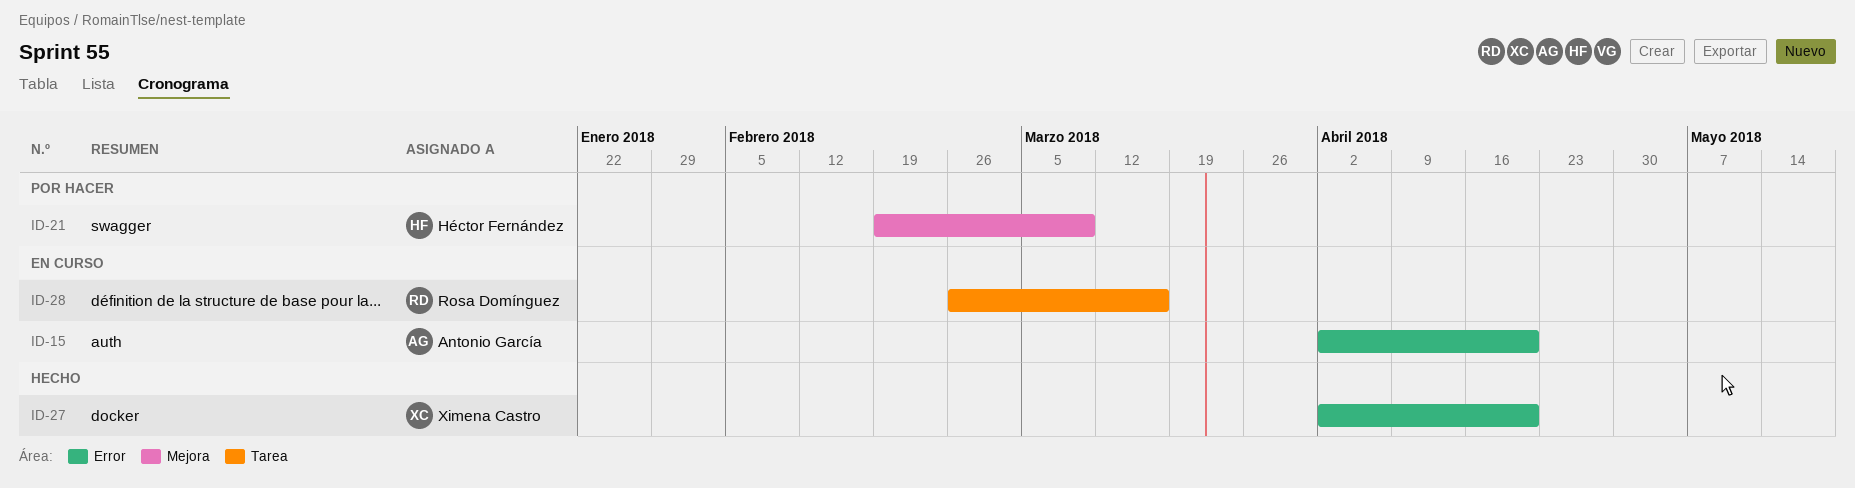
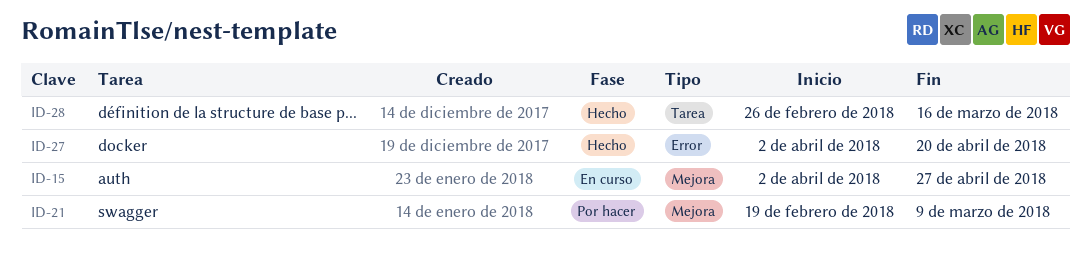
ID-15, label: Error -> Mejora
ID-15, due: Apr 20 -> Apr 27
ID-28, status: En curso -> Hecho

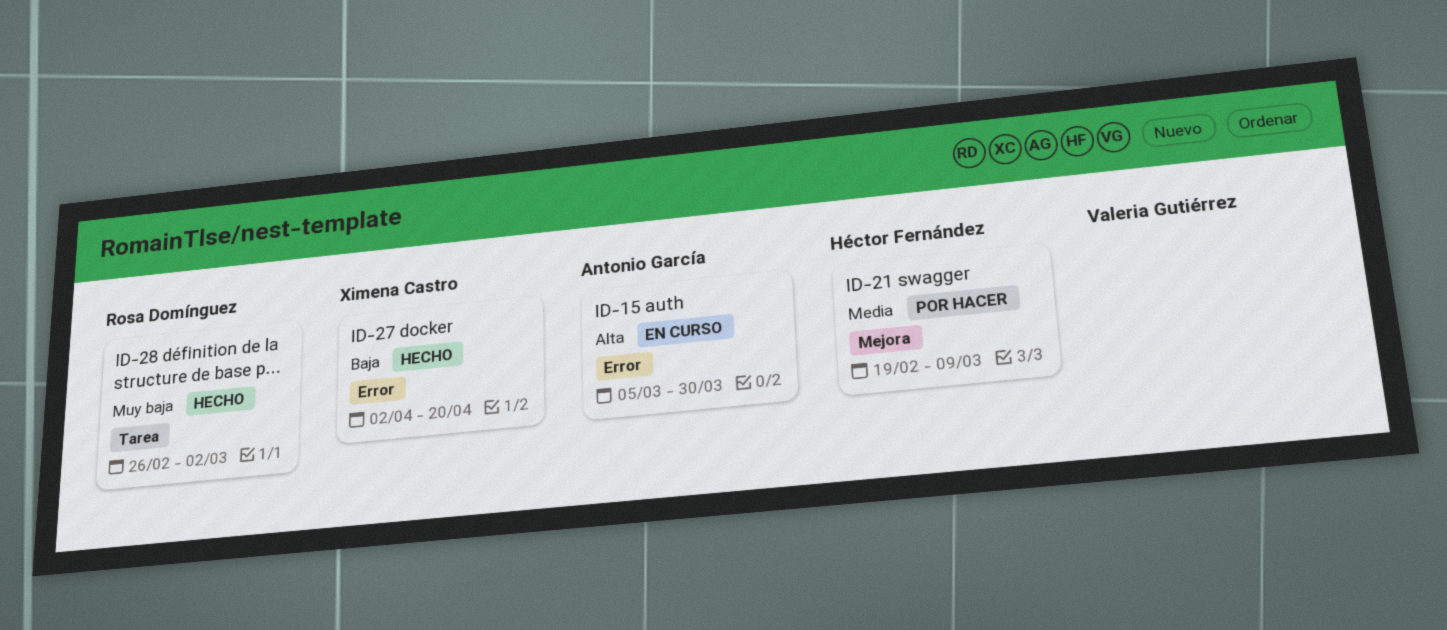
ID-15, label: Mejora -> Error
ID-15, start: Apr 2 -> Mar 5
ID-15, due: Apr 27 -> Mar 30
ID-28, due: Mar 16 -> Mar 2

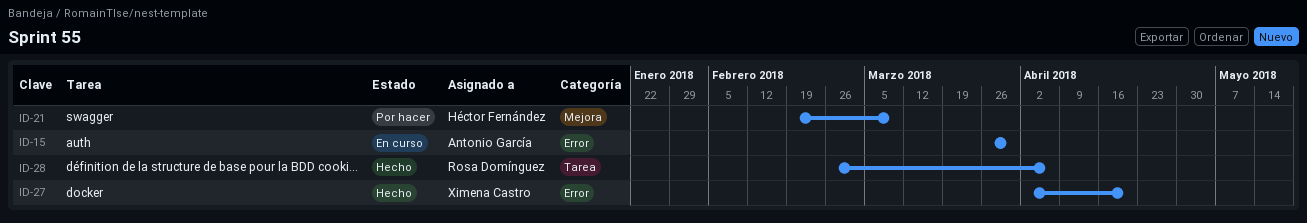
ID-15, start: Mar 5 -> Mar 26
ID-28, due: Mar 2 -> Apr 6

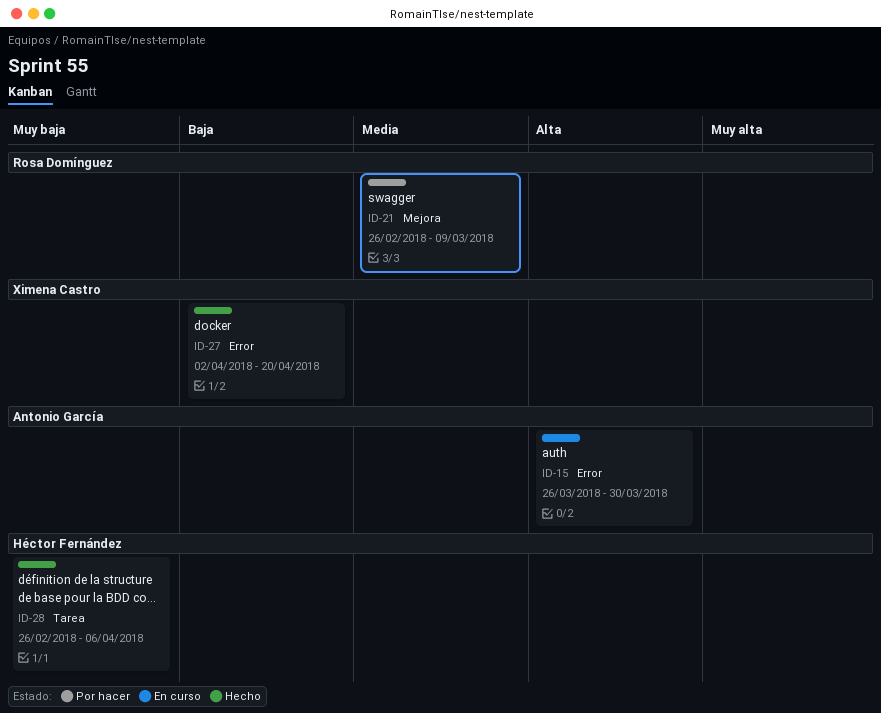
ID-21, owner: Héctor Fernández -> Rosa Domínguez
ID-21, start: Feb 19 -> Feb 26
ID-28, owner: Rosa Domínguez -> Héctor Fernández

